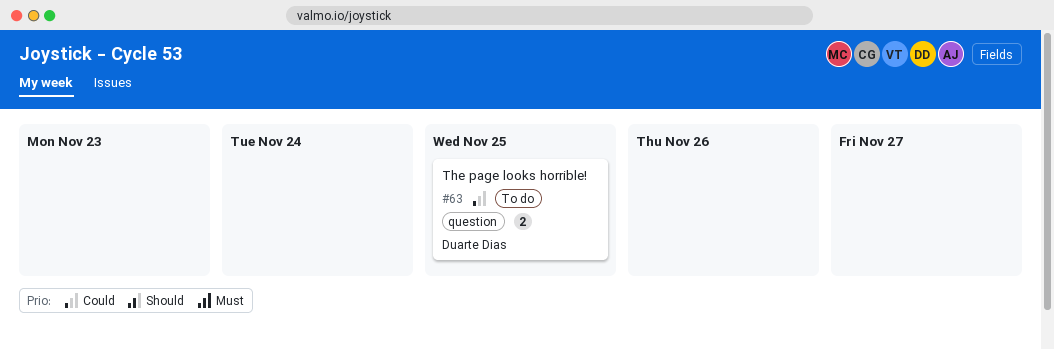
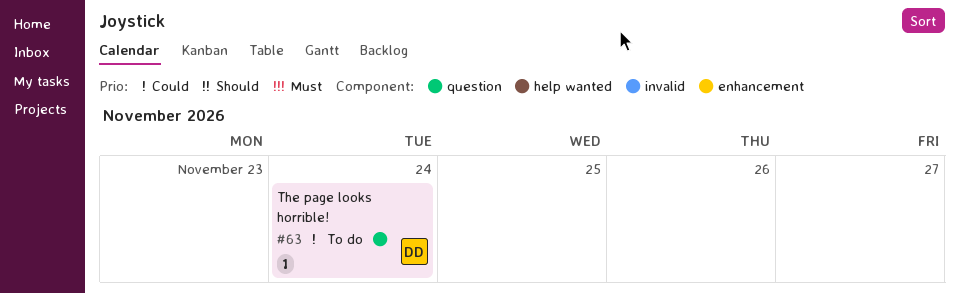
#63, estimate: 2 -> 1
#63, due: Nov 25 -> Nov 24

